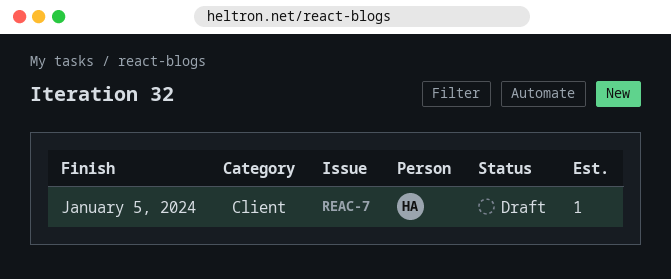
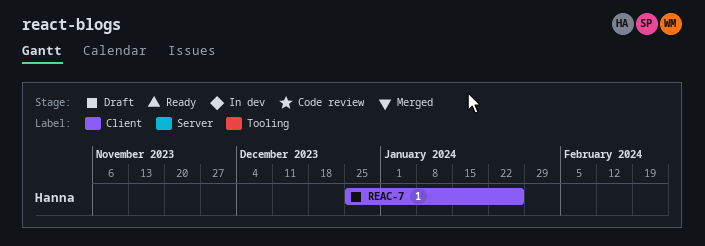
REAC-7, due: Jan 5 -> Jan 26

